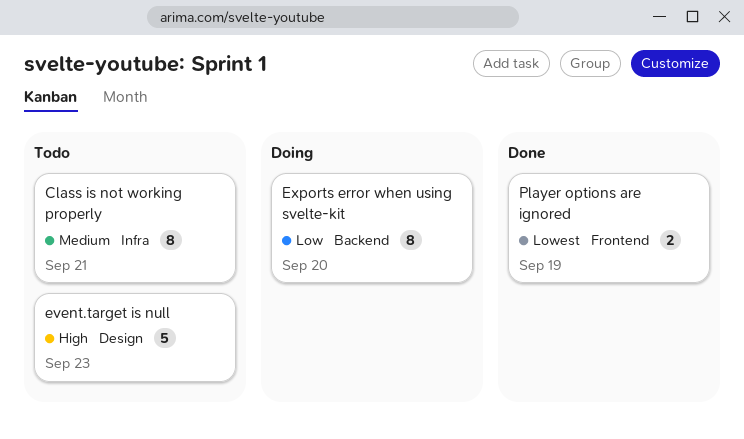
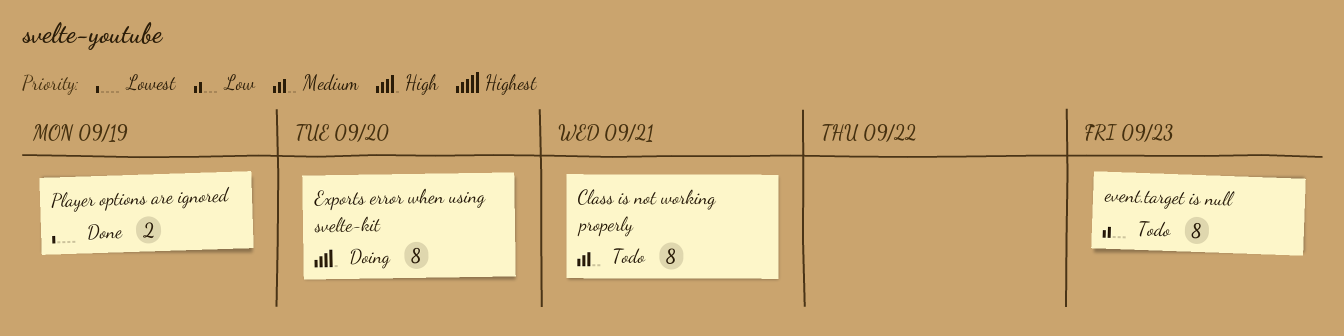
event.target is null, priority: High -> Low
event.target is null, estimate: 5 -> 8
Exports error when using svelte-kit, priority: Low -> High

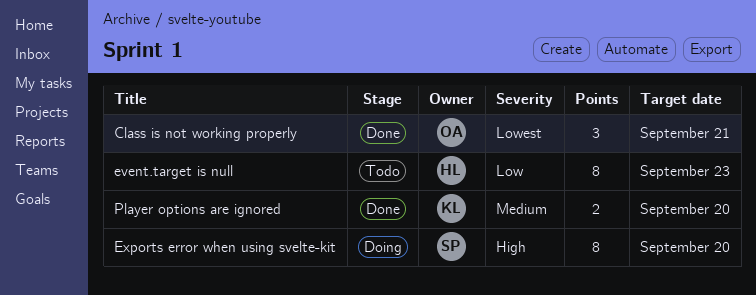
Class is not working properly, status: Todo -> Done
Class is not working properly, priority: Medium -> Lowest
Class is not working properly, estimate: 8 -> 3
Player options are ignored, priority: Lowest -> Medium
Player options are ignored, due: Sep 19 -> Sep 20

